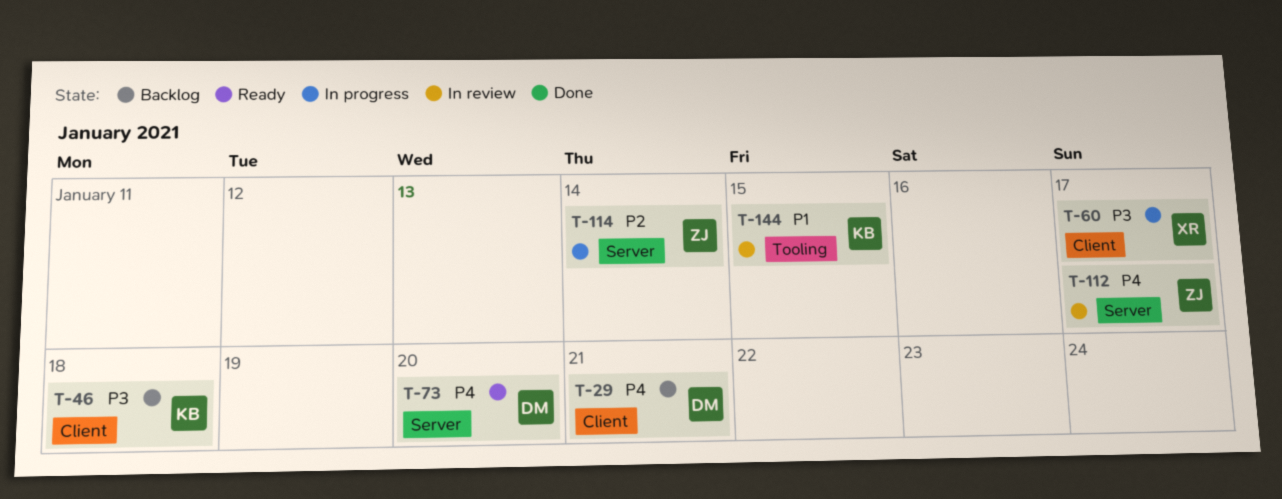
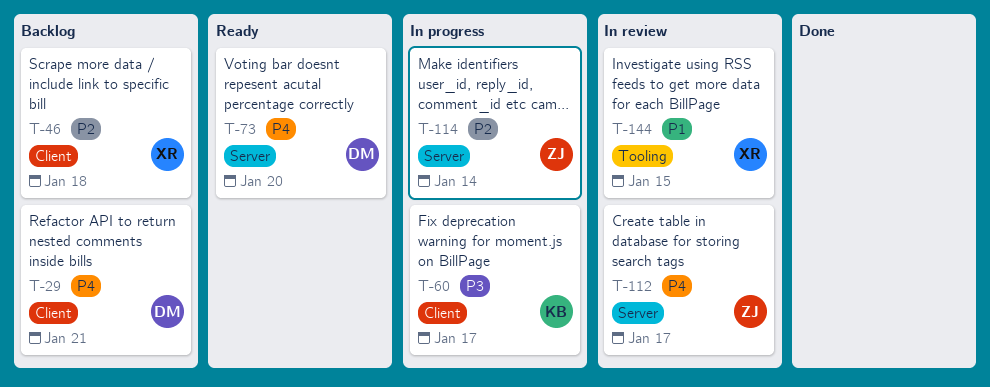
T-46, owner: KB -> XR
T-46, priority: P3 -> P2
T-60, owner: XR -> KB
T-144, owner: KB -> XR

